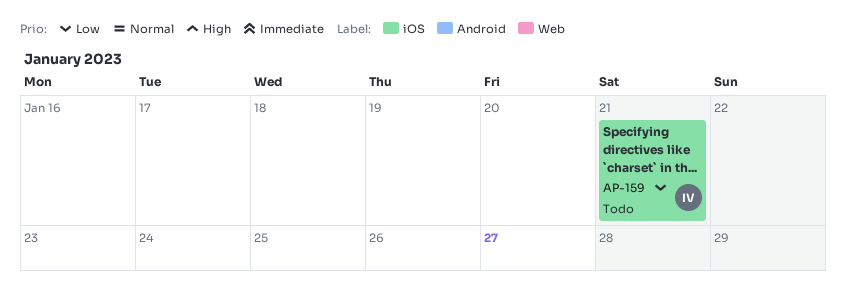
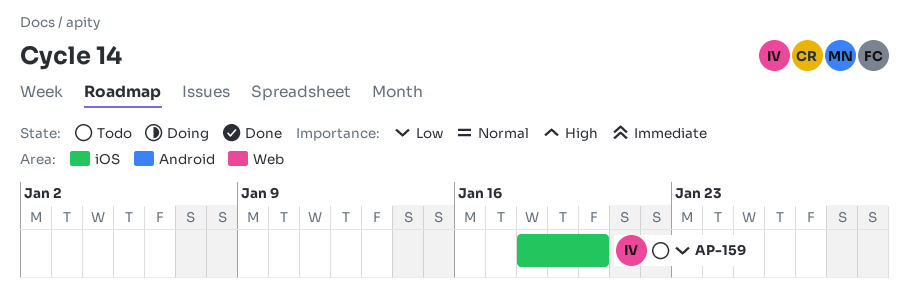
AP-159, due: Jan 21 -> Jan 20

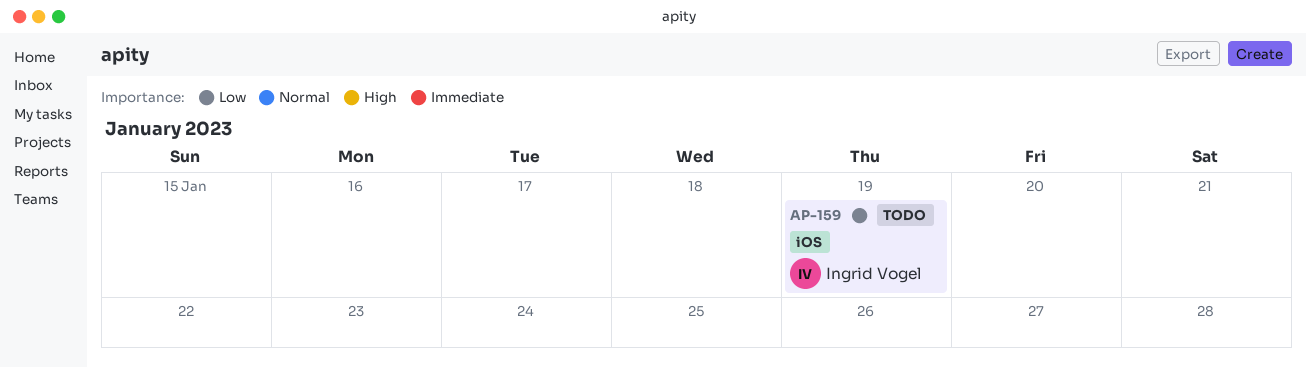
AP-159, due: Jan 20 -> Jan 19

